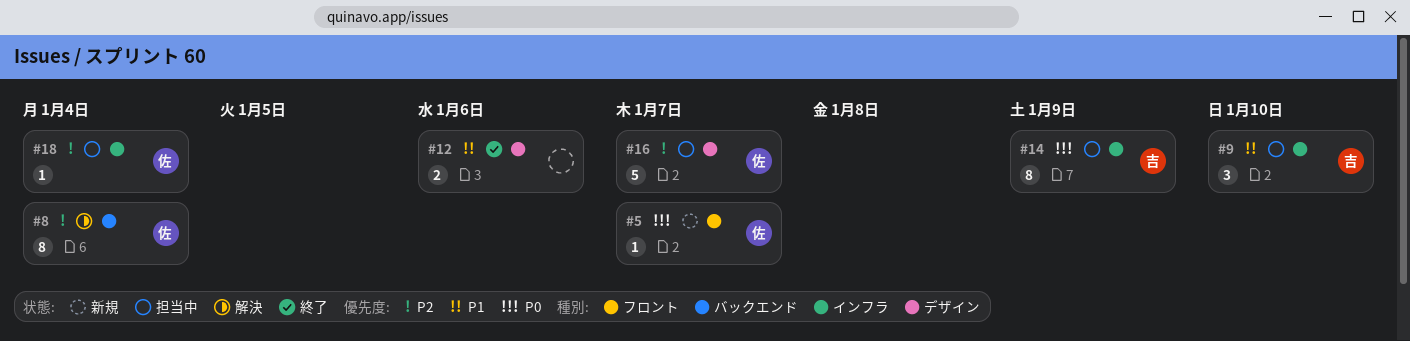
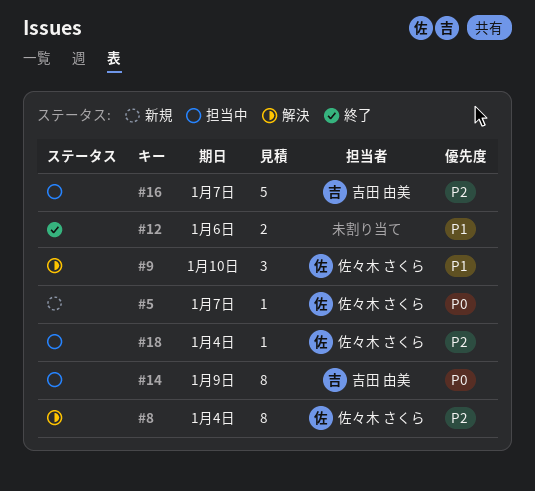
#9, status: 担当中 -> 解決
#9, owner: 吉田 由美 -> 佐々木 さくら
#16, owner: 佐々木 さくら -> 吉田 由美

